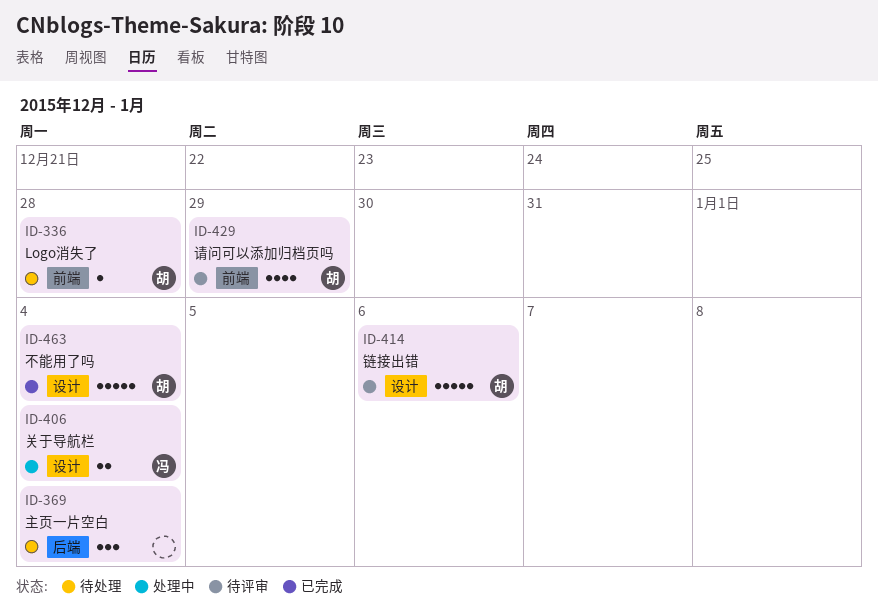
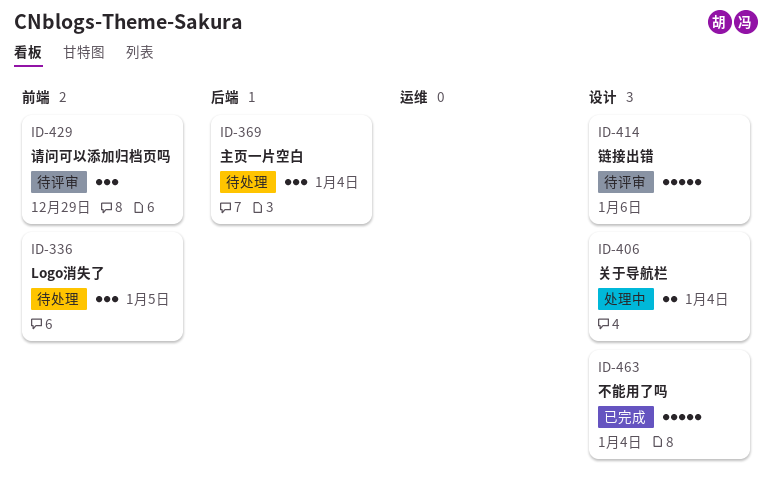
ID-336, estimate: 1 -> 3
ID-336, due: Dec 28 -> Jan 5
ID-429, estimate: 4 -> 3

